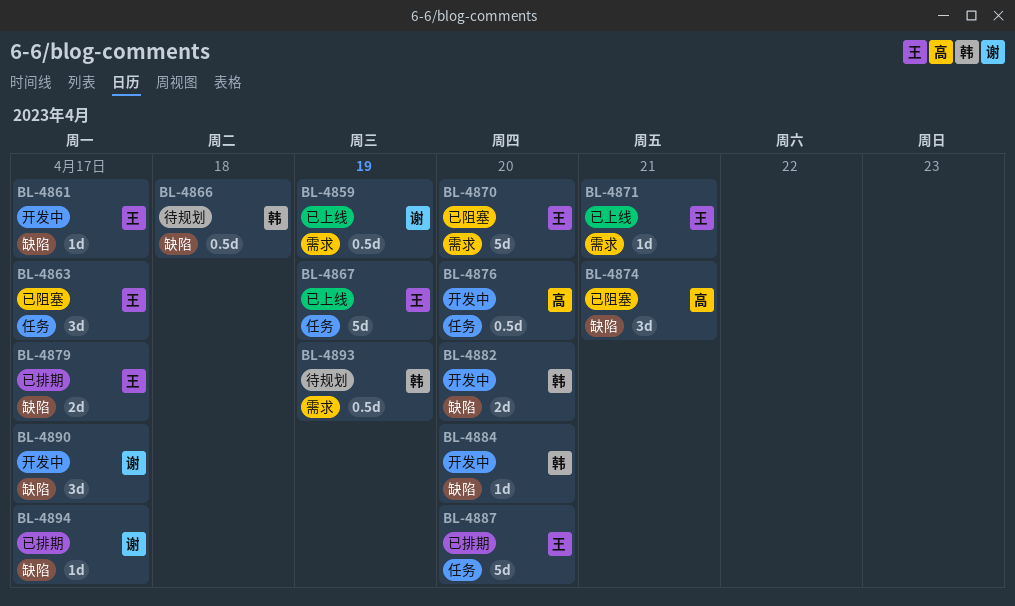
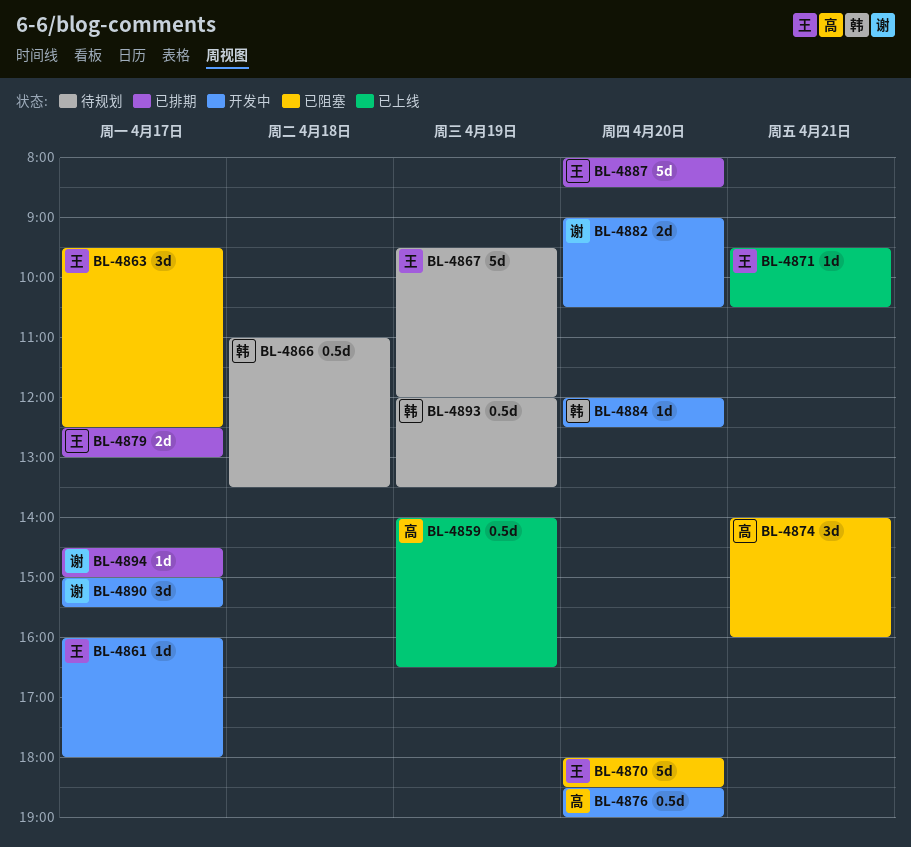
BL-4859, owner: 谢 -> 高
BL-4867, status: 已上线 -> 待规划
BL-4882, owner: 韩 -> 谢

